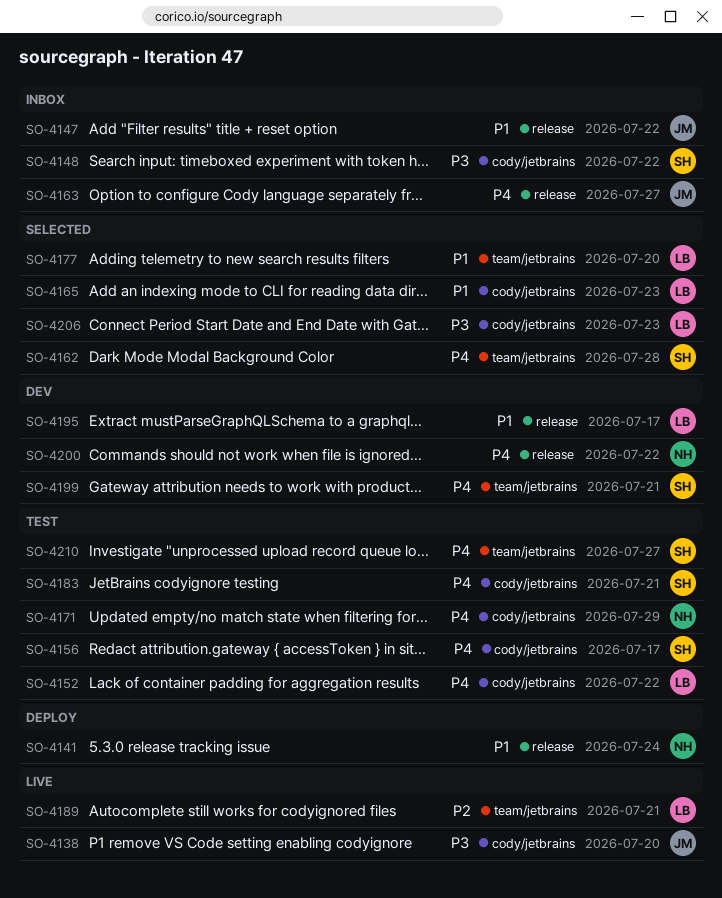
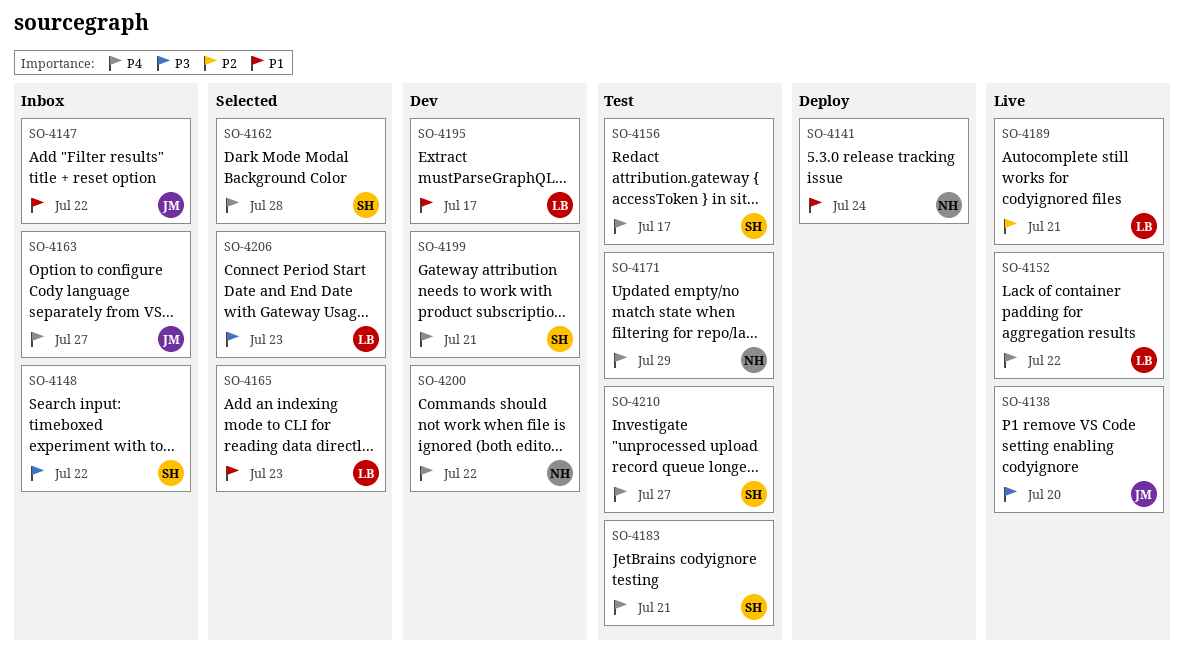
SO-4152, status: Test -> Live
SO-4177: present -> none

